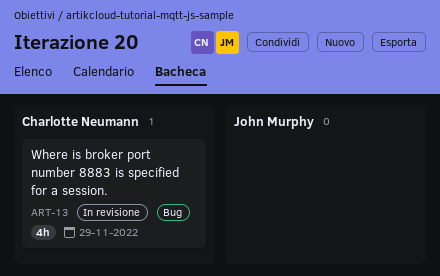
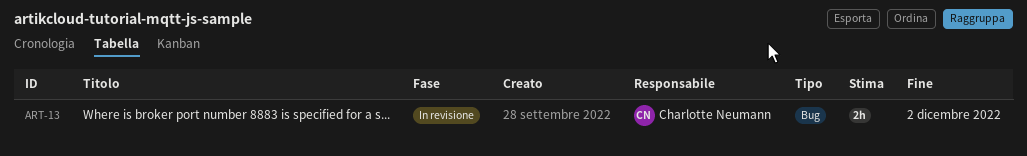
ART-13, estimate: 4h -> 2h
ART-13, due: Nov 29 -> Dec 2

